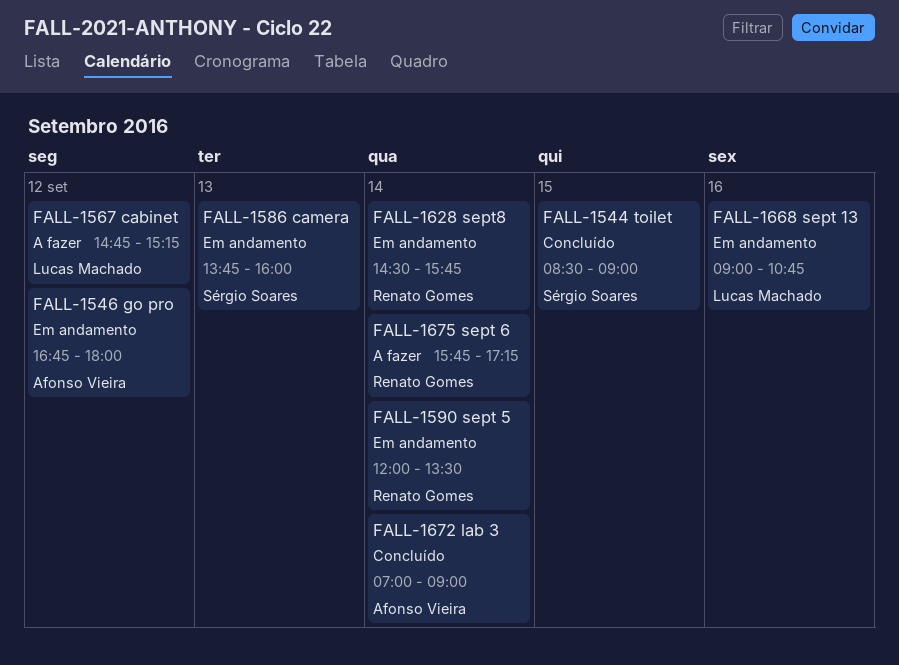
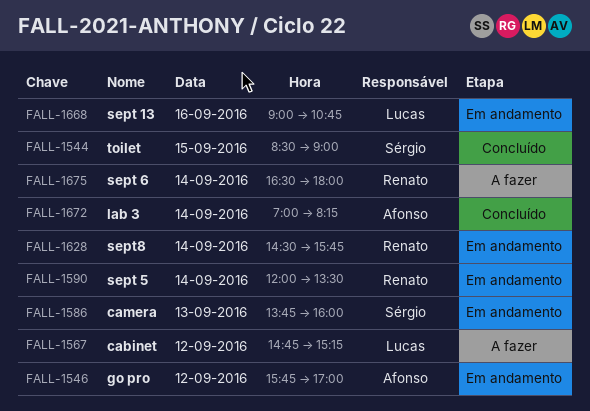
FALL-1546, begins: 16:45 -> 15:45
FALL-1546, ends: 18:00 -> 17:00
FALL-1672, ends: 09:00 -> 08:15
FALL-1675, begins: 15:45 -> 16:30
FALL-1675, ends: 17:15 -> 18:00

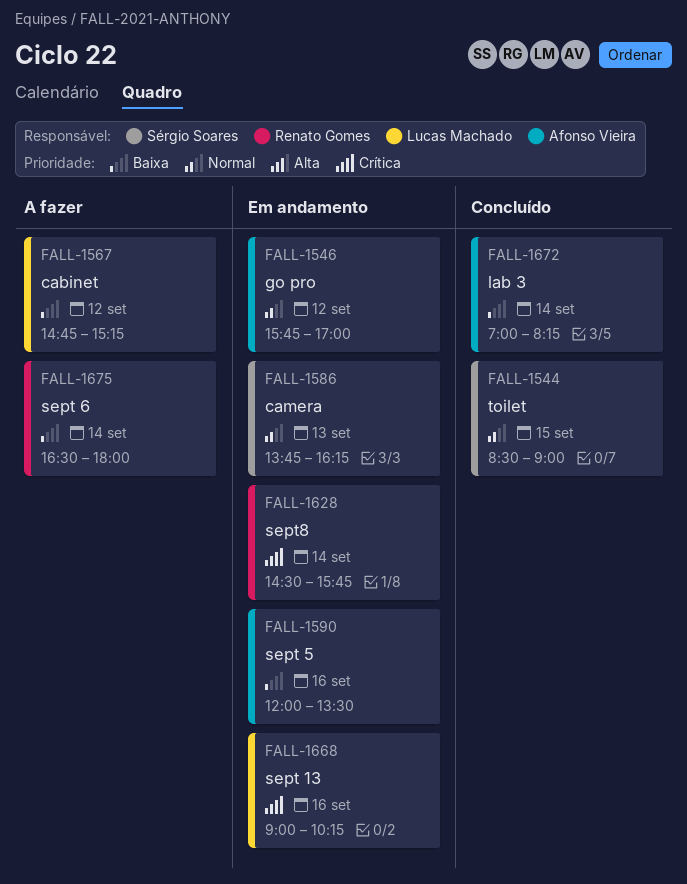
FALL-1586, ends: 16:00 -> 16:15
FALL-1590, owner: Renato Gomes -> Afonso Vieira
FALL-1590, day: Sep 14 -> Sep 16
FALL-1668, ends: 10:45 -> 10:15

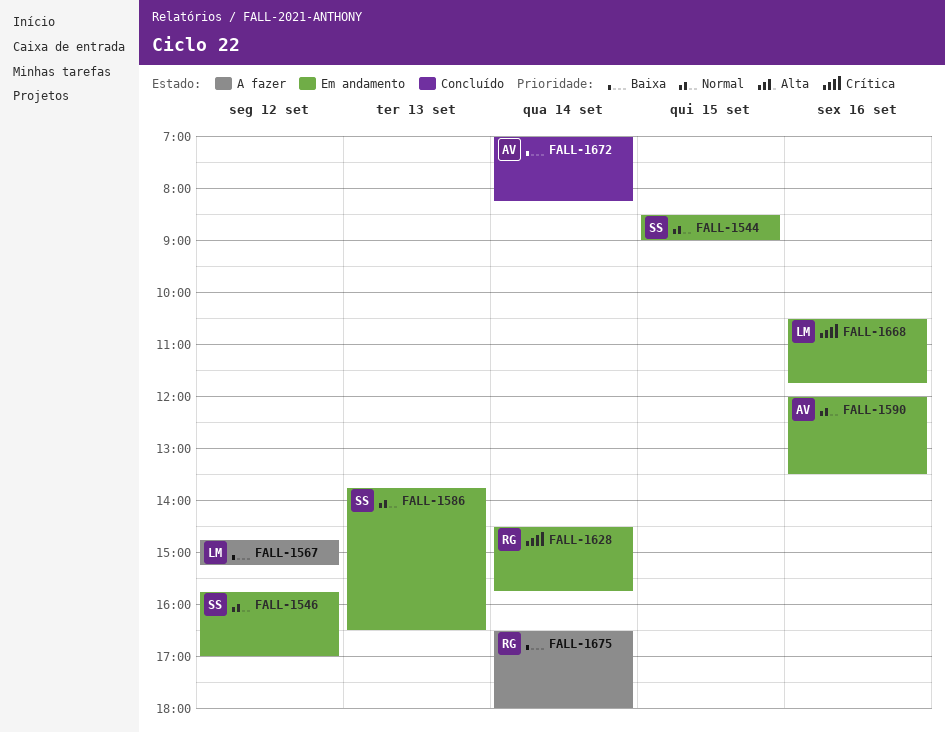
FALL-1544, status: Concluído -> Em andamento
FALL-1546, owner: Afonso Vieira -> Sérgio Soares
FALL-1586, ends: 16:15 -> 16:30
FALL-1590, priority: Baixa -> Normal
FALL-1668, begins: 09:00 -> 10:30
FALL-1668, ends: 10:15 -> 11:45

